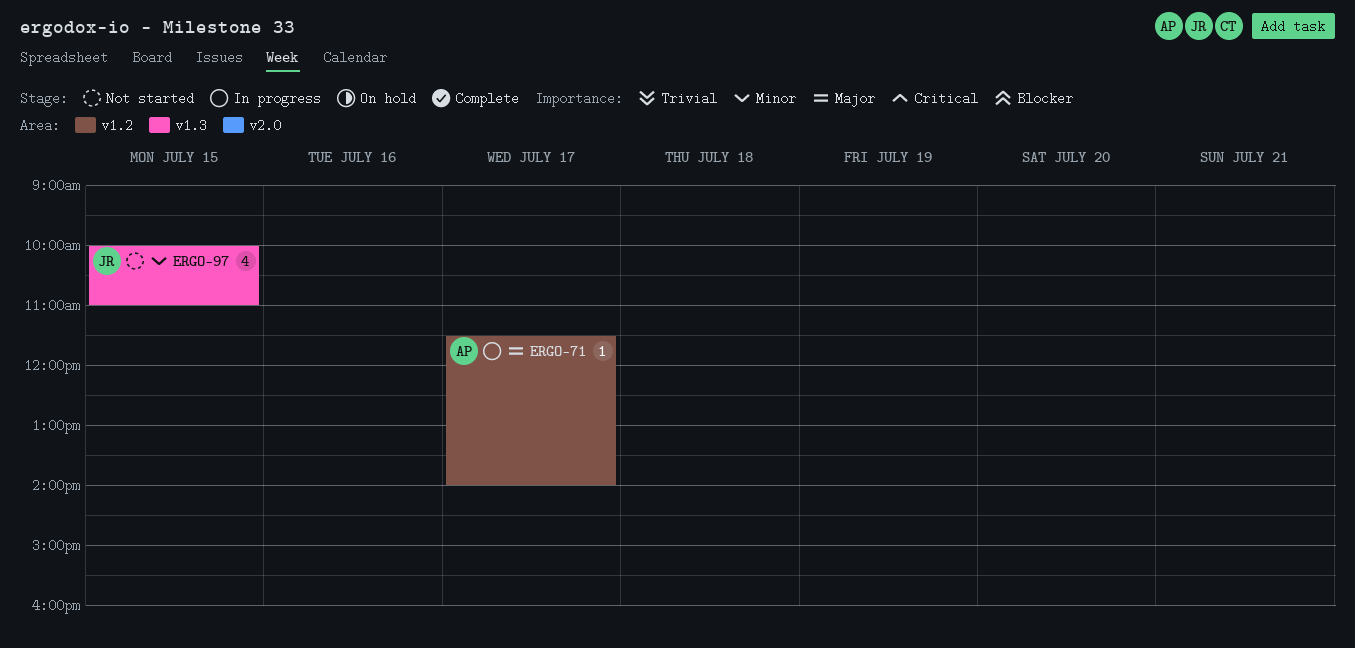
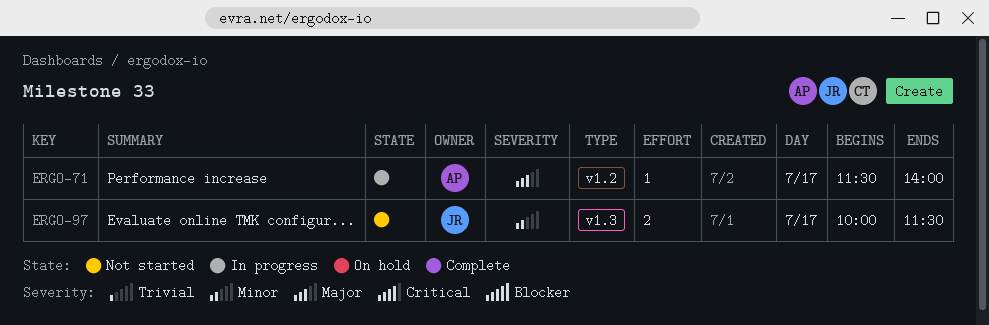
ERGO-97, estimate: 4 -> 2
ERGO-97, day: Jul 15 -> Jul 17
ERGO-97, ends: 11:00 -> 11:30

